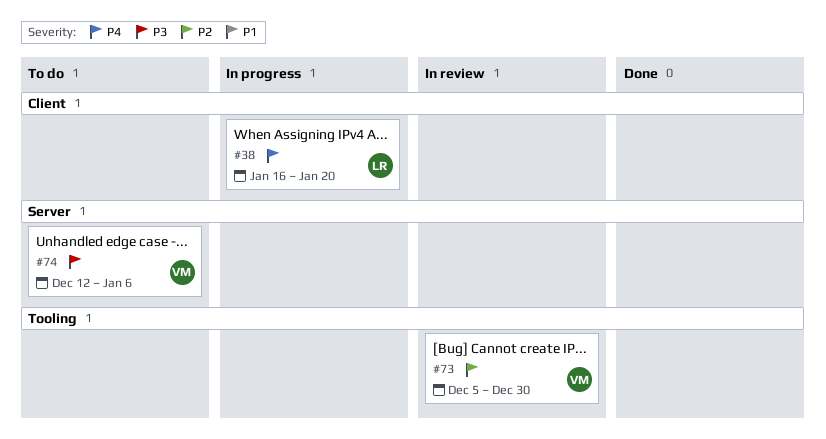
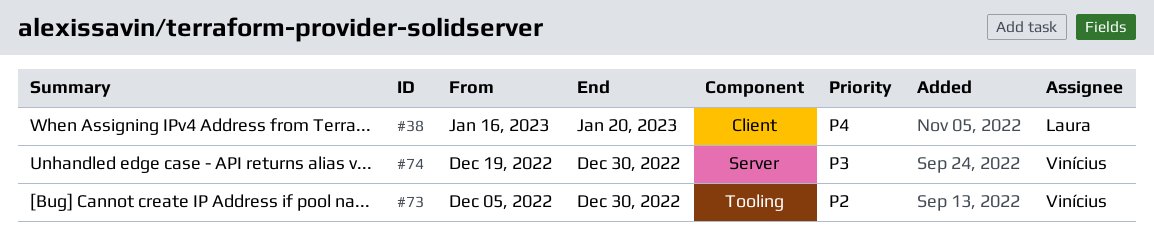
#74, start: Dec 12 -> Dec 19
#74, due: Jan 6 -> Dec 30

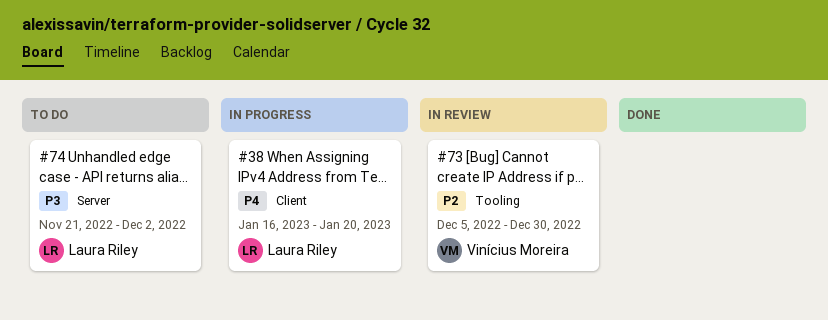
#74, owner: Vinícius Moreira -> Laura Riley
#74, start: Dec 19 -> Nov 21
#74, due: Dec 30 -> Dec 2

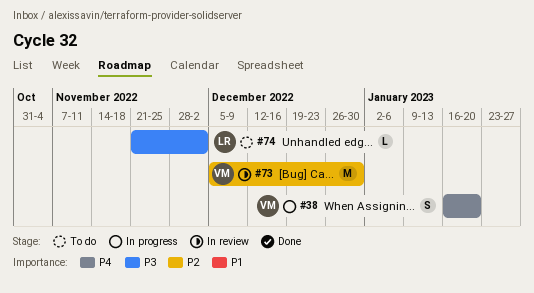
#38, owner: Laura Riley -> Vinícius Moreira

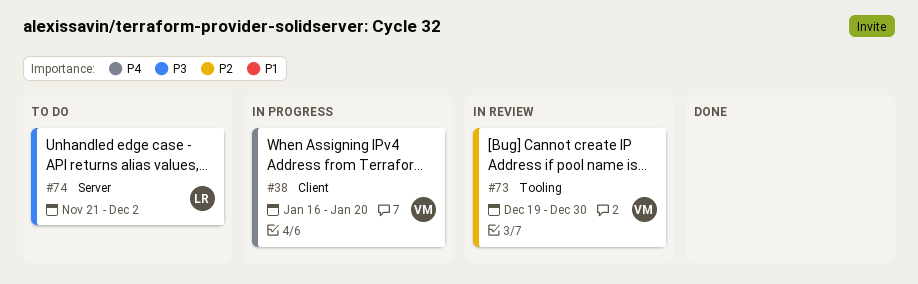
#73, start: Dec 5 -> Dec 19

